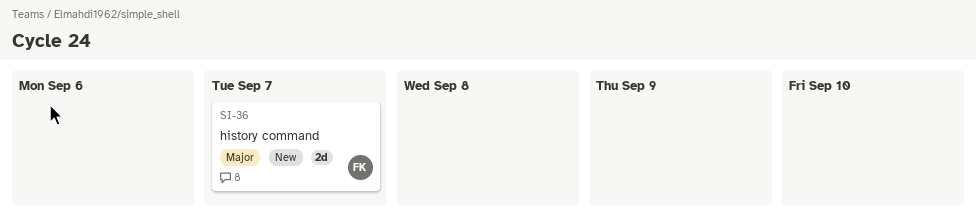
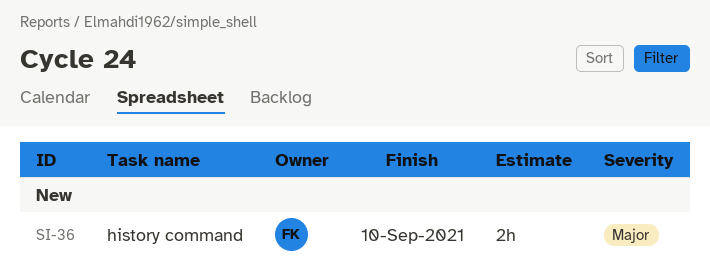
SI-36, estimate: 2d -> 2h
SI-36, due: Sep 7 -> Sep 10

